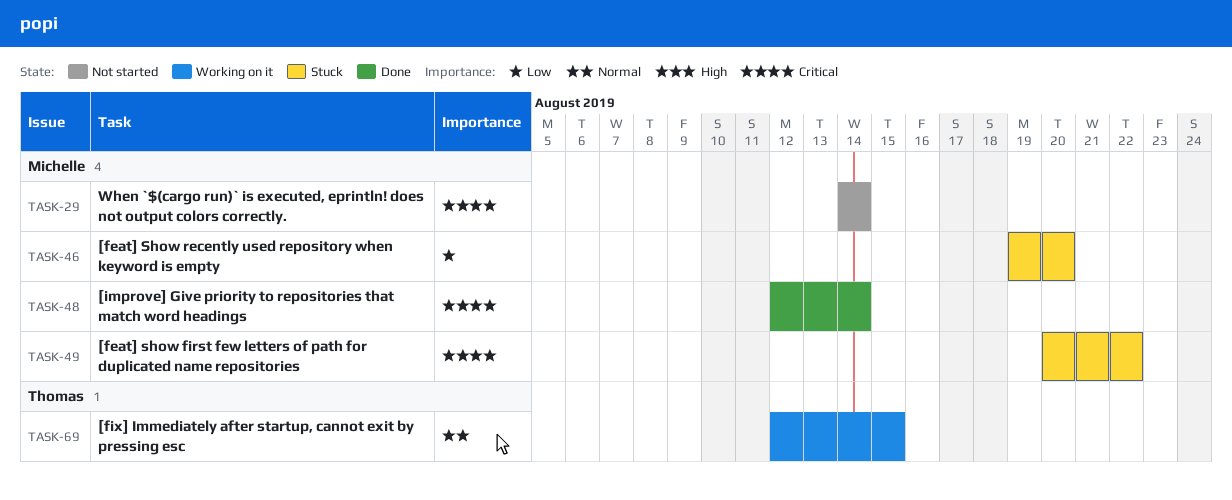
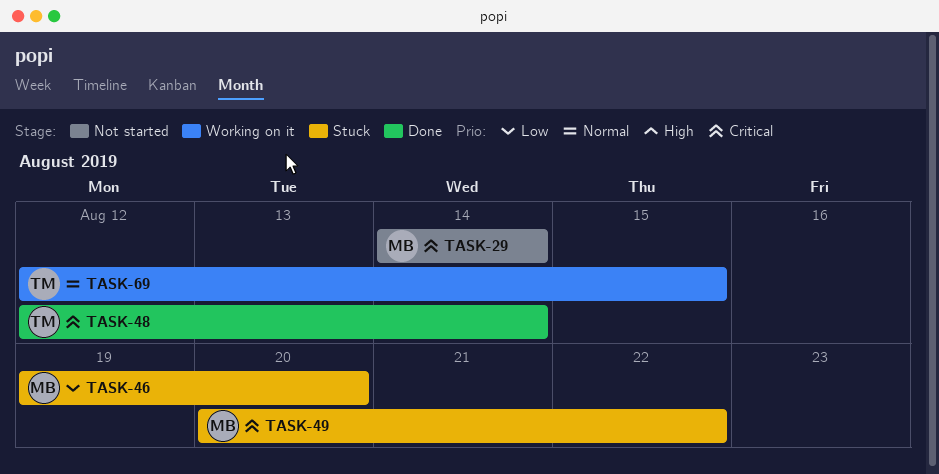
TASK-48, owner: Michelle -> Thomas

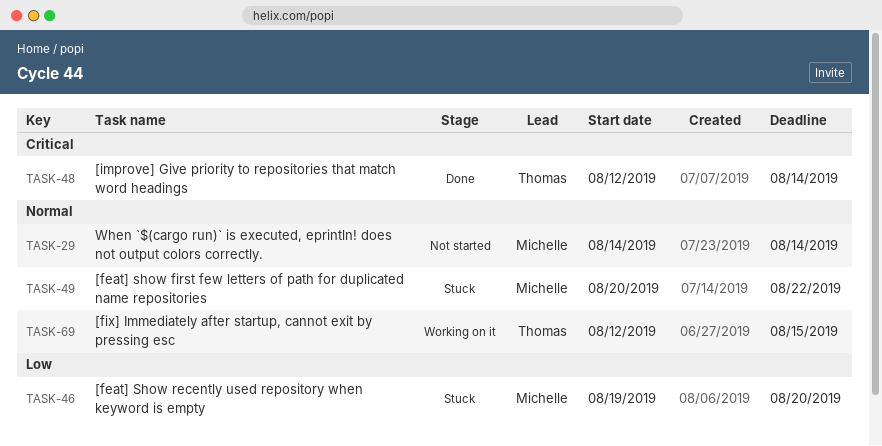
TASK-29, priority: Critical -> Normal
TASK-49, priority: Critical -> Normal

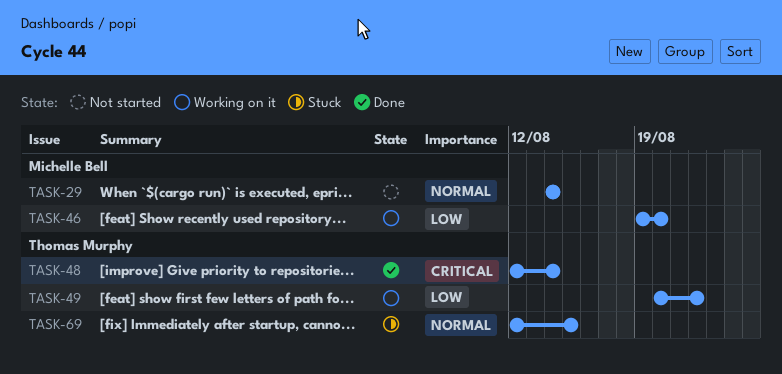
TASK-46, status: Stuck -> Working on it
TASK-49, status: Stuck -> Working on it
TASK-49, owner: Michelle Bell -> Thomas Murphy
TASK-49, priority: Normal -> Low
TASK-69, status: Working on it -> Stuck

